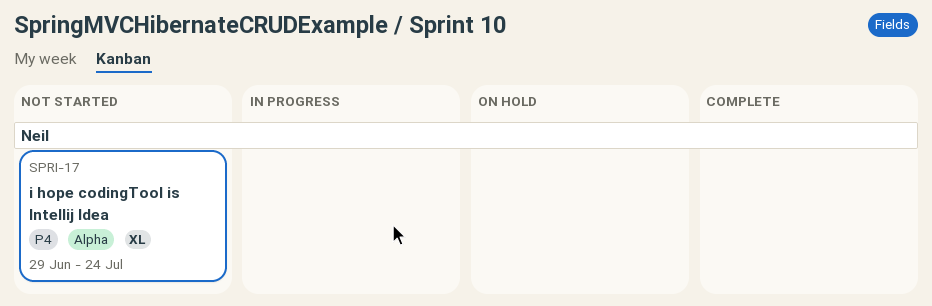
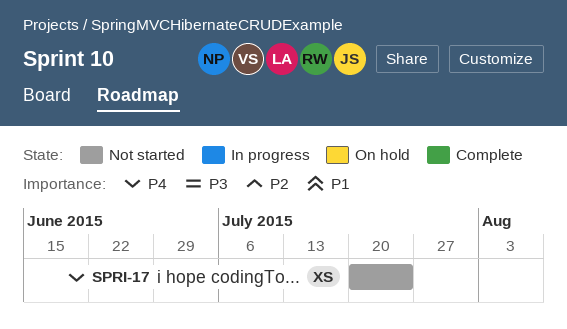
SPRI-17, estimate: XL -> XS
SPRI-17, start: Jun 29 -> Jul 20

